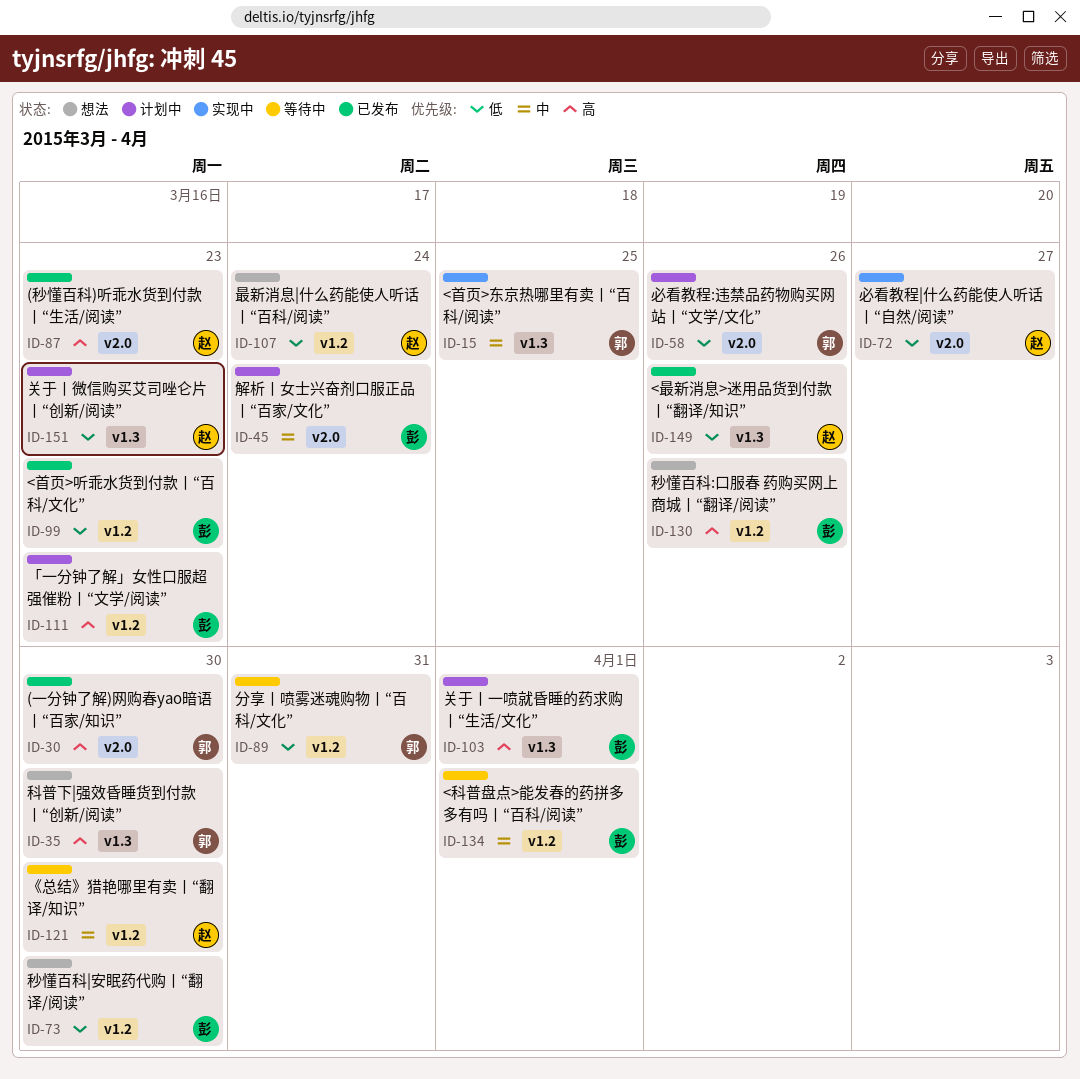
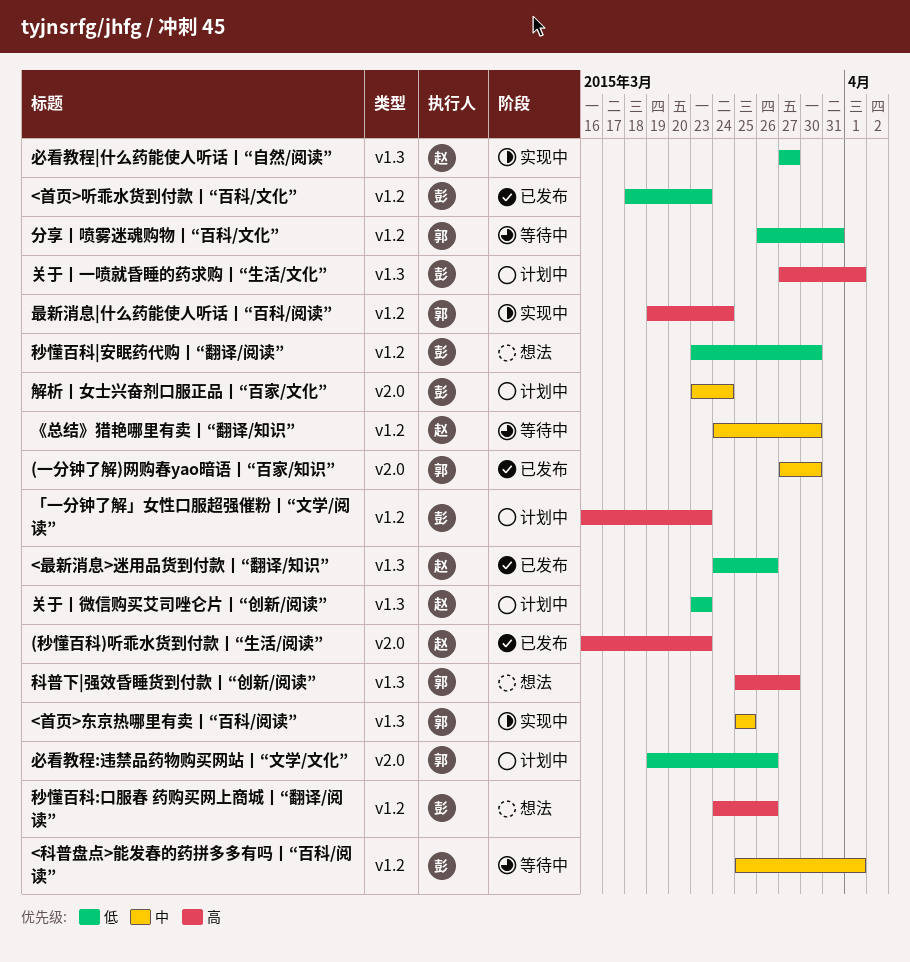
(一分钟了解)网购春yao暗语丨“百家/知识”, priority: 高 -> 中
必看教程|什么药能使人听话丨“自然/阅读”, label: v2.0 -> v1.3
最新消息|什么药能使人听话丨“百科/阅读”, status: 想法 -> 实现中
最新消息|什么药能使人听话丨“百科/阅读”, owner: 赵 -> 郭
最新消息|什么药能使人听话丨“百科/阅读”, priority: 低 -> 高
科普下|强效昏睡货到付款丨“创新/阅读”, due: Mar 30 -> Mar 27

